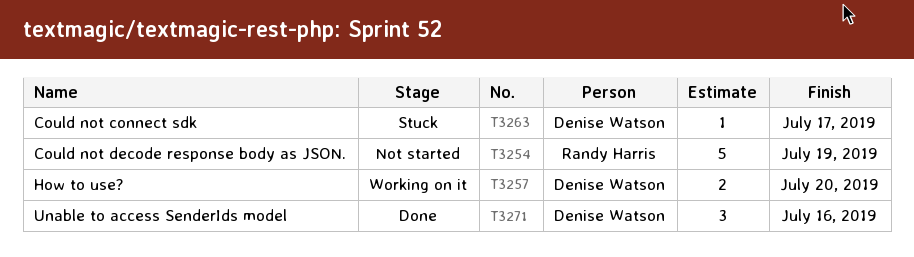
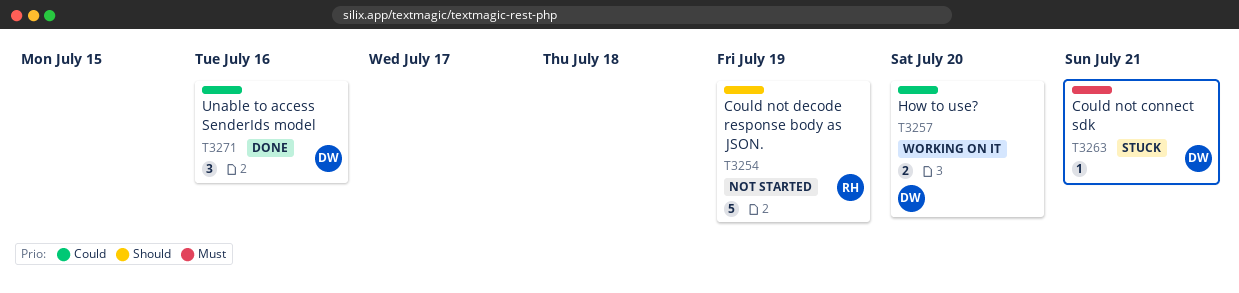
T3263, due: Jul 17 -> Jul 21

